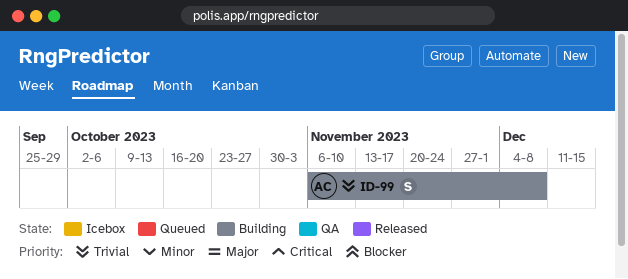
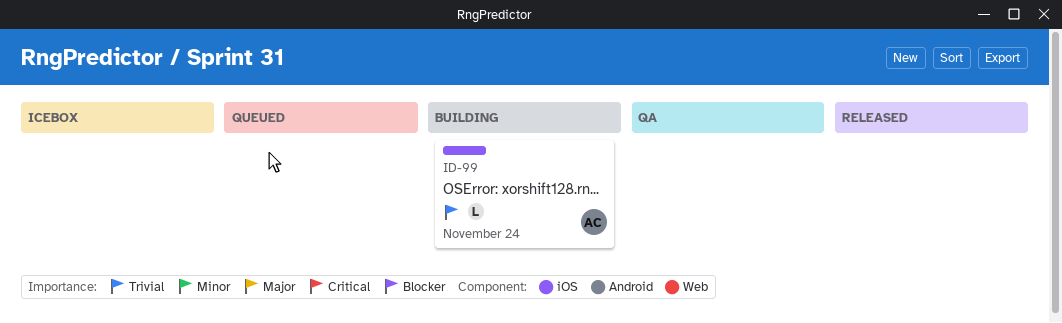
ID-99, estimate: S -> L
ID-99, due: Dec 8 -> Nov 24

